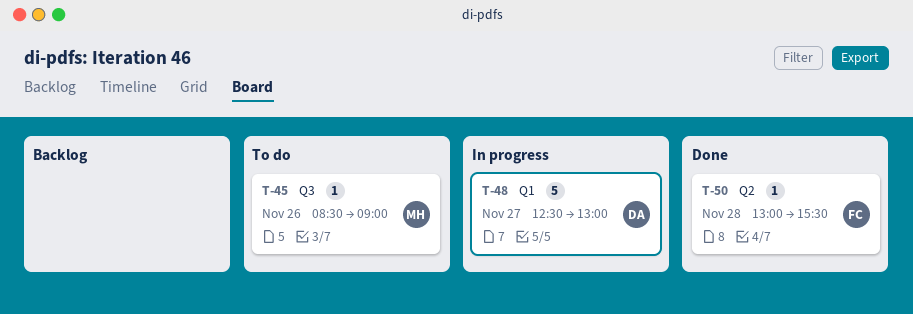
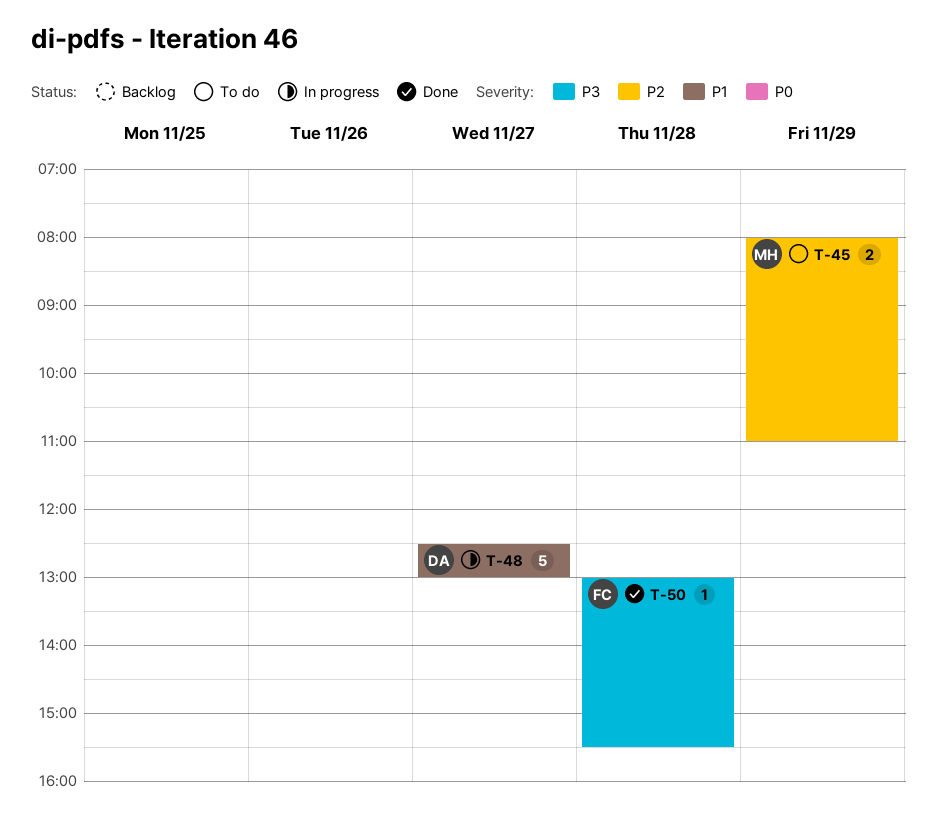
T-45, estimate: 1 -> 2
T-45, day: Nov 26 -> Nov 29
T-45, begins: 08:30 -> 08:00
T-45, ends: 09:00 -> 11:00

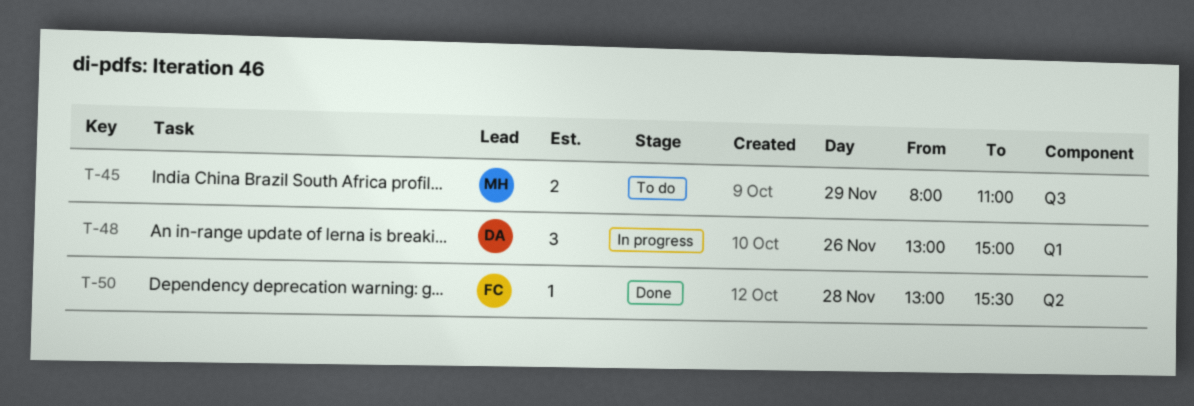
T-48, estimate: 5 -> 3
T-48, day: Nov 27 -> Nov 26
T-48, begins: 12:30 -> 13:00
T-48, ends: 13:00 -> 15:00

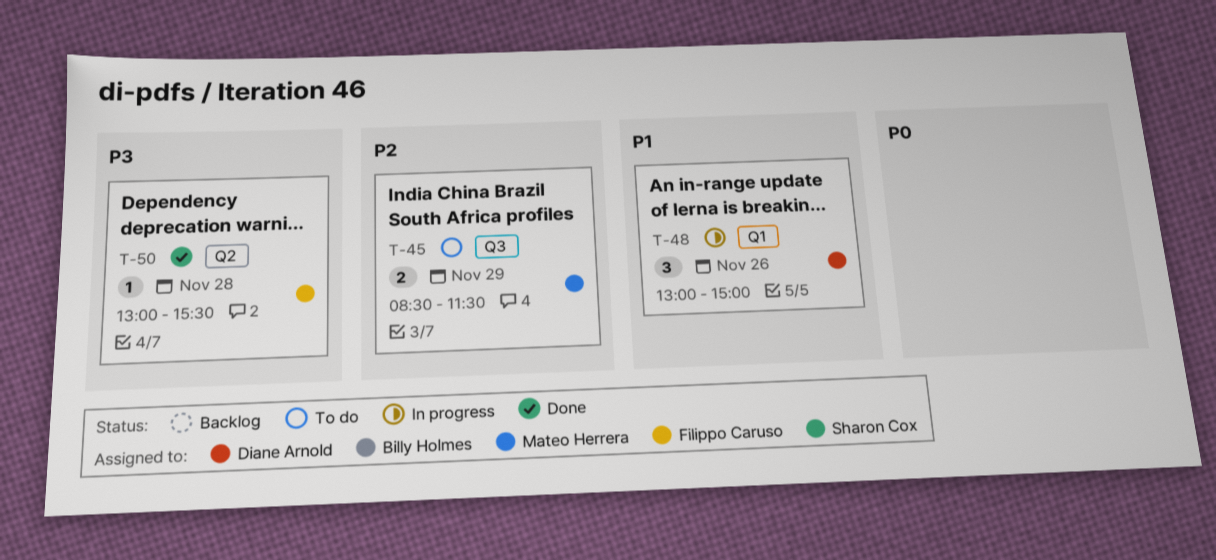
T-45, begins: 08:00 -> 08:30
T-45, ends: 11:00 -> 11:30

